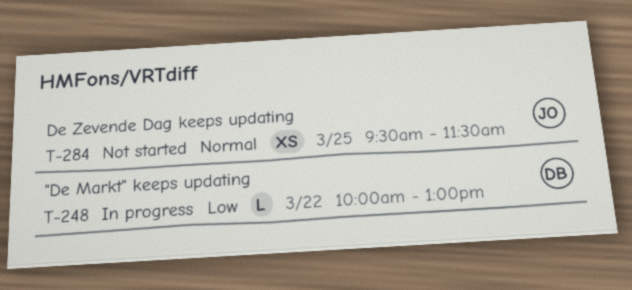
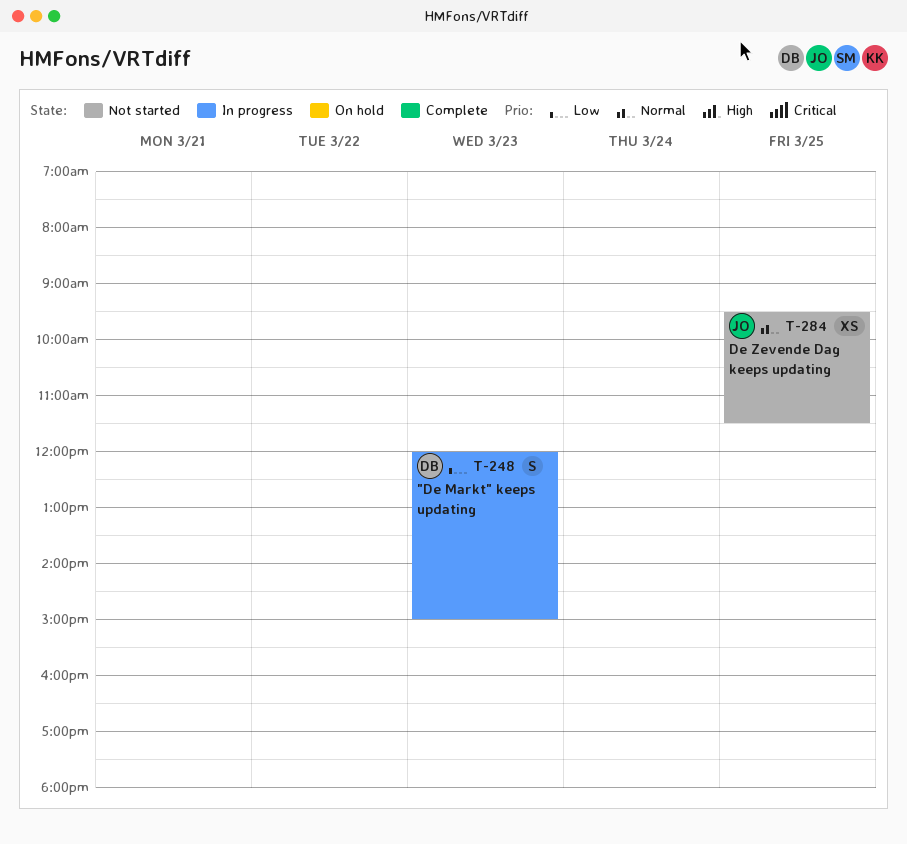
T-248, estimate: L -> S
T-248, day: Mar 22 -> Mar 23
T-248, begins: 10:00 -> 12:00
T-248, ends: 13:00 -> 15:00

